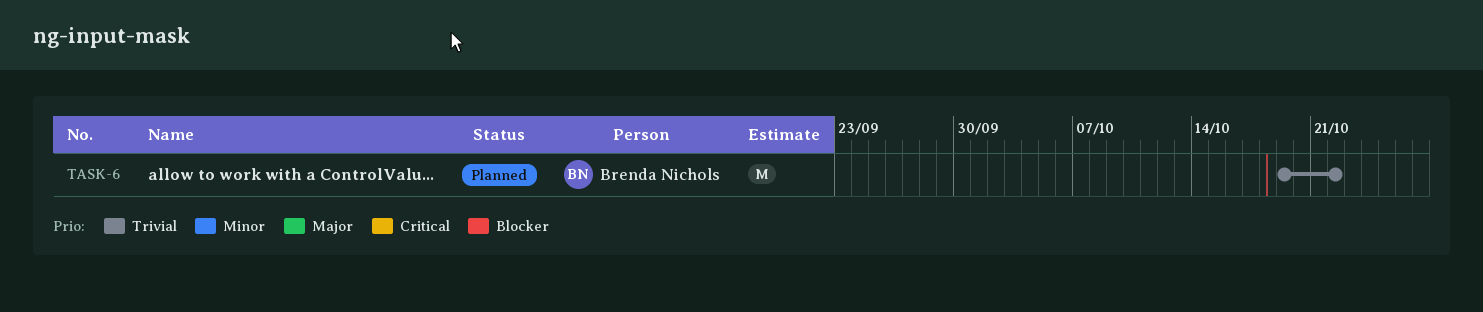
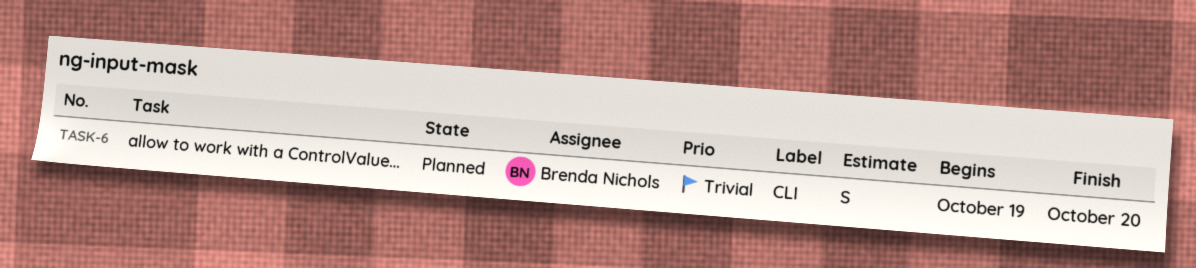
TASK-6, estimate: M -> S
TASK-6, due: Oct 22 -> Oct 20

